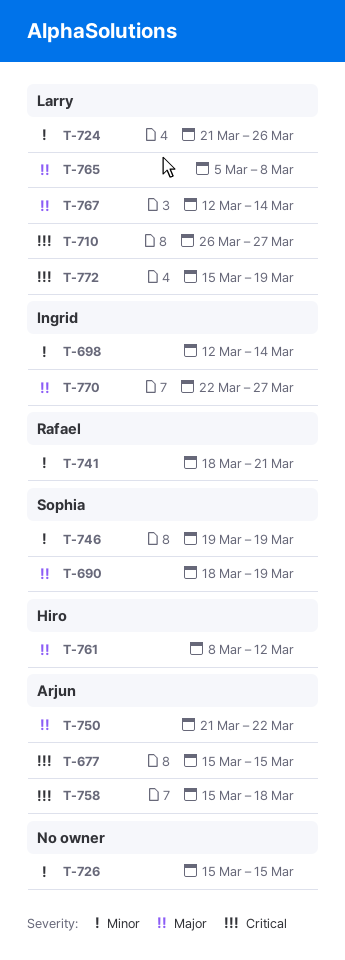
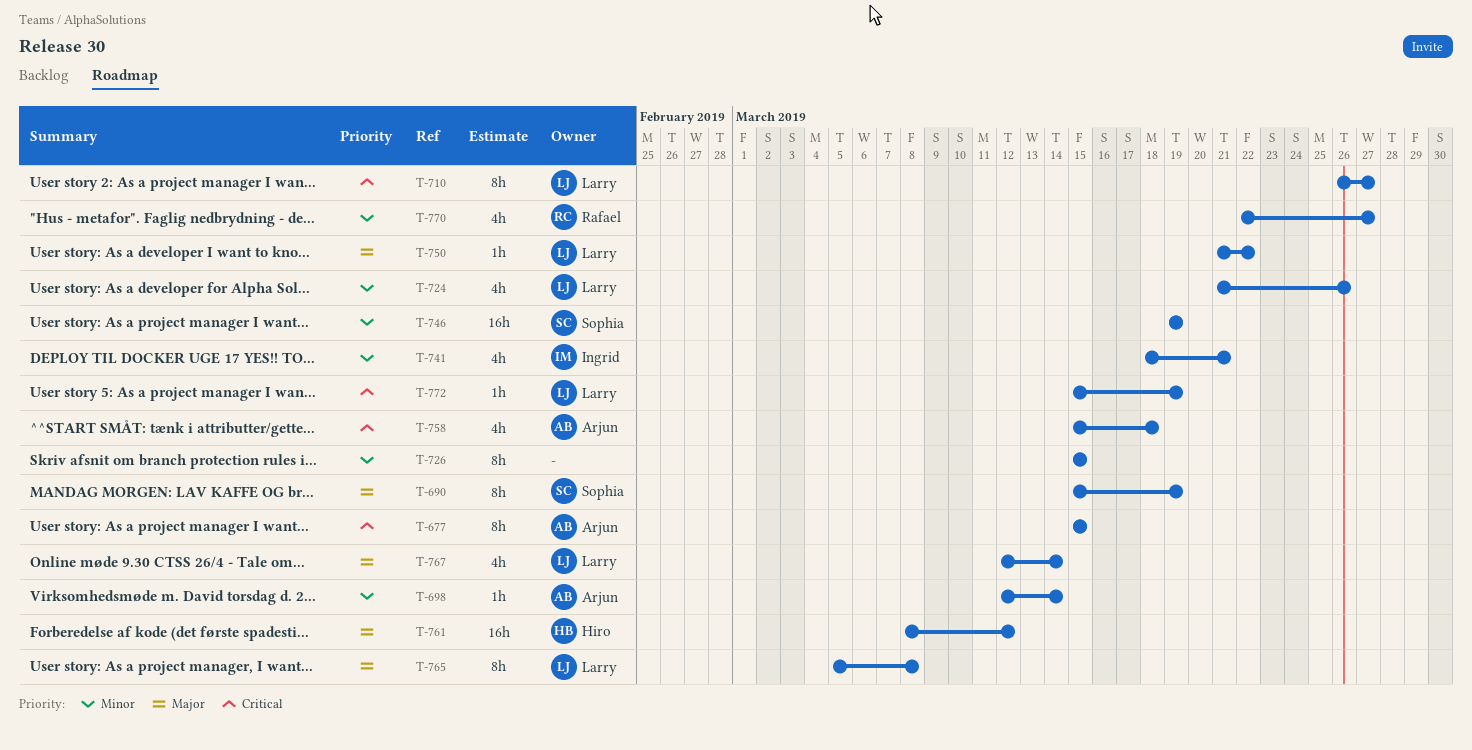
T-690, start: Mar 18 -> Mar 15
T-698, owner: Ingrid -> Arjun
T-741, owner: Rafael -> Ingrid
T-750, owner: Arjun -> Larry
T-770, owner: Ingrid -> Rafael
T-770, priority: Major -> Minor

